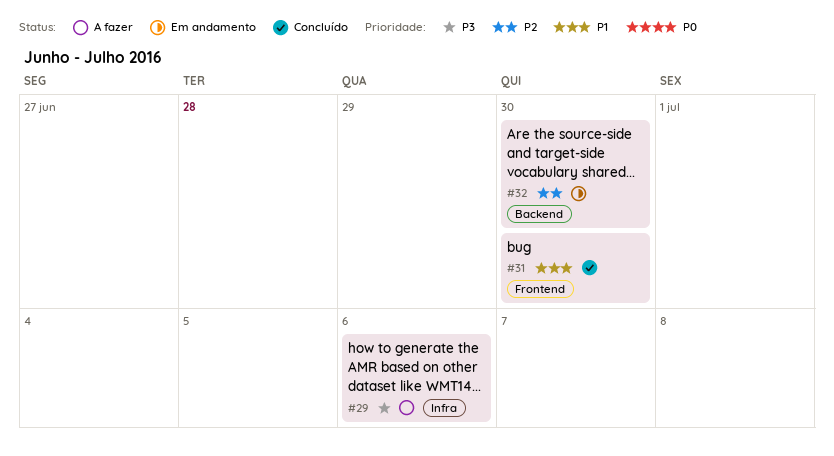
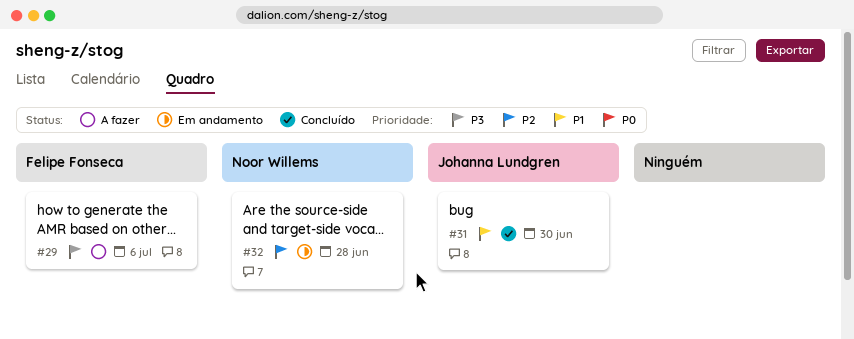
#32, due: Jun 30 -> Jun 28

